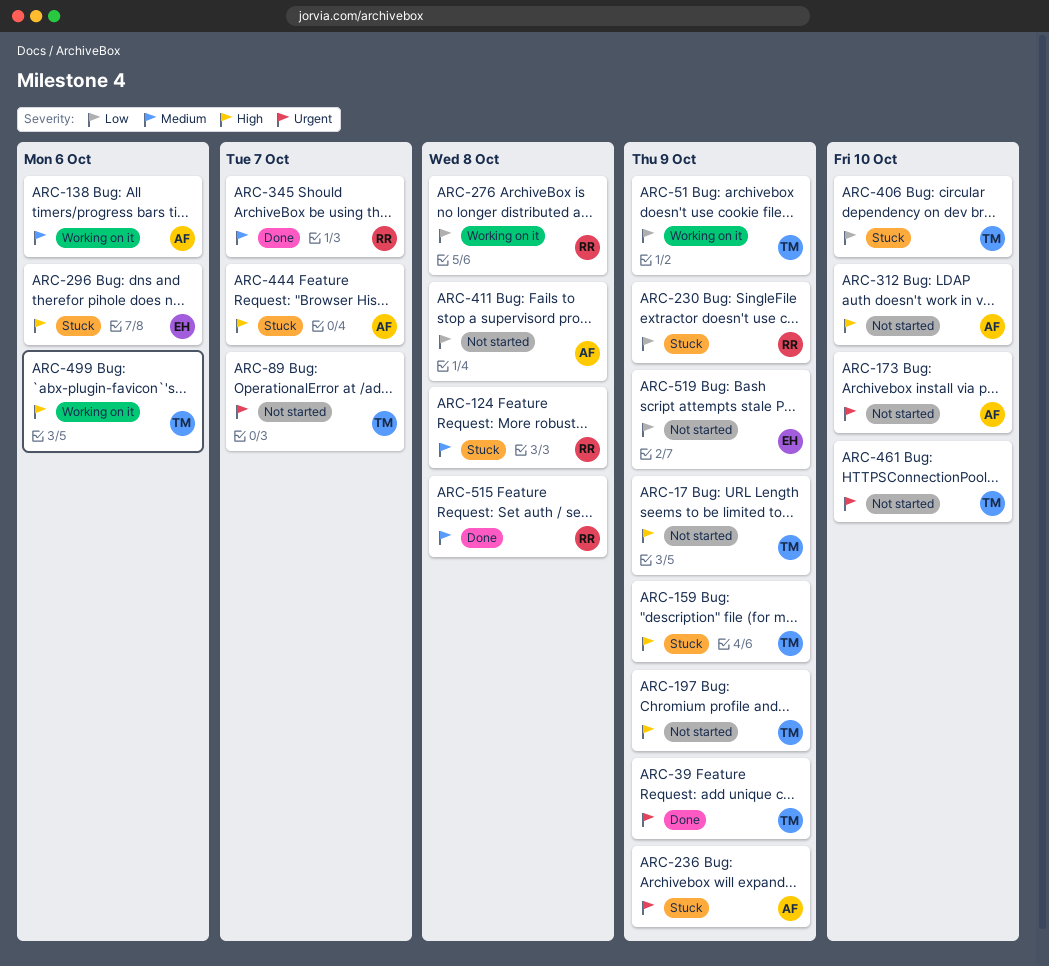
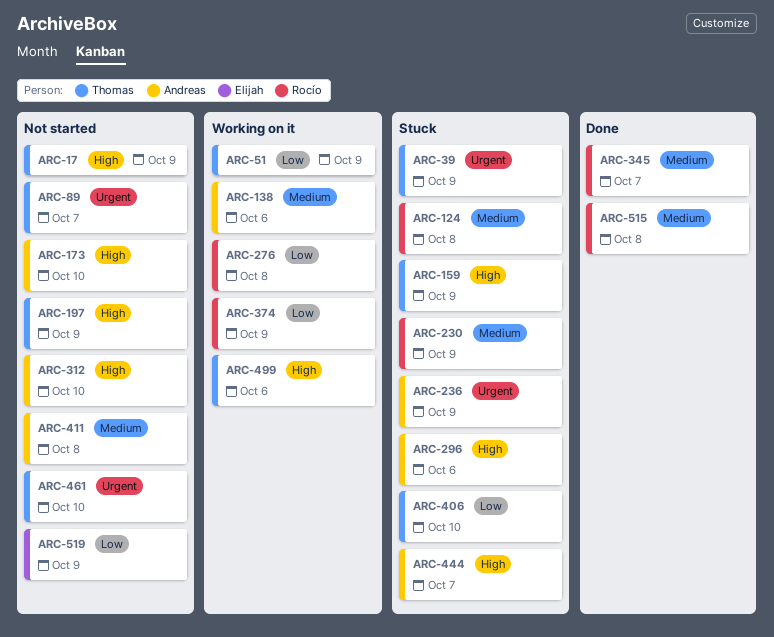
ARC-39, status: Done -> Stuck
ARC-173, priority: Urgent -> High
ARC-230, priority: Low -> Medium
ARC-296, owner: Elijah -> Andreas
ARC-374: none -> present
ARC-411, priority: Low -> Medium

